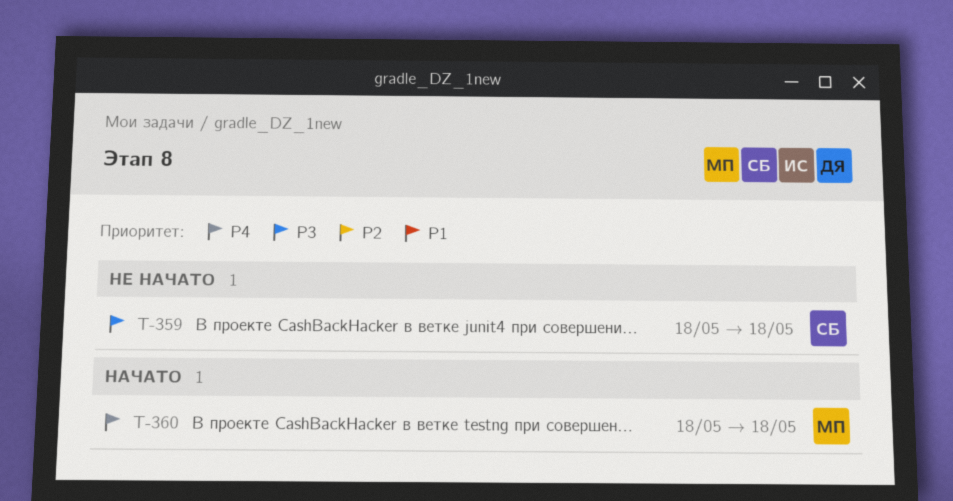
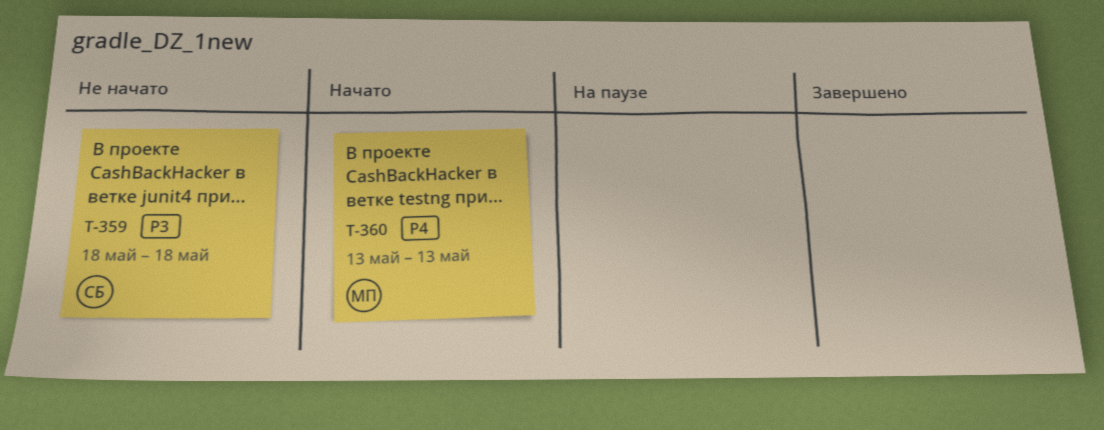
T-360, start: May 18 -> May 13
T-360, due: May 18 -> May 13

